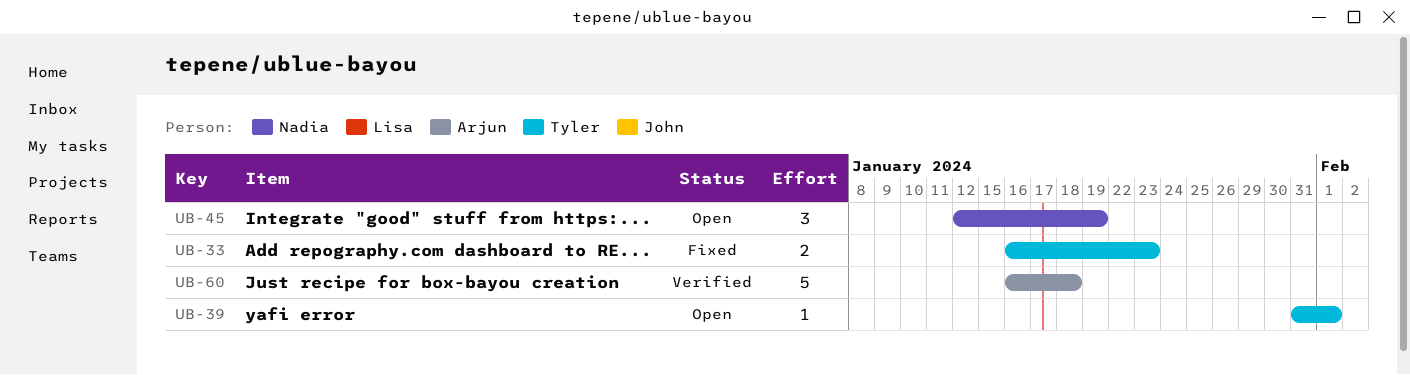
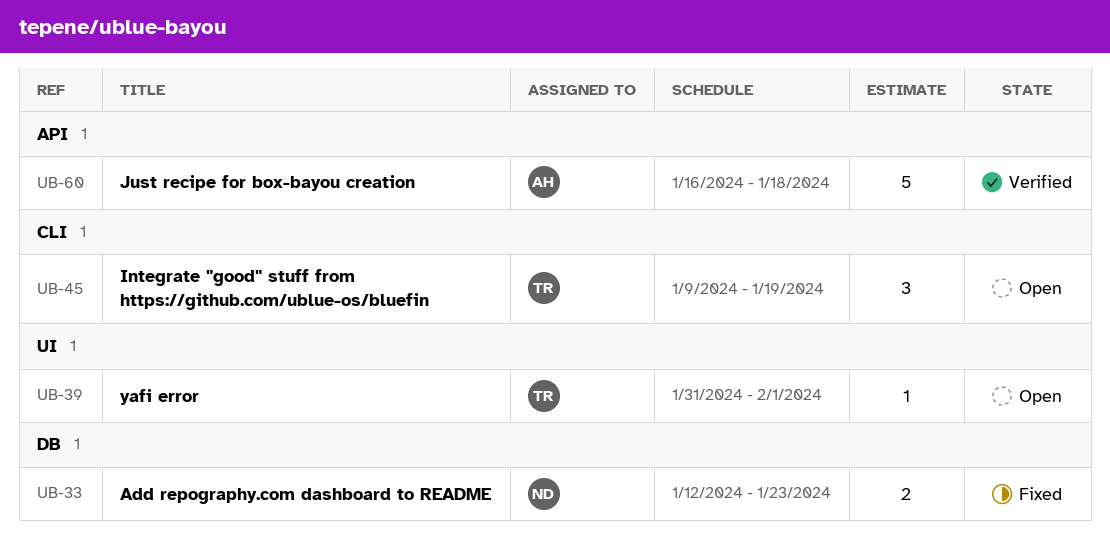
UB-33, owner: Tyler -> Nadia
UB-33, start: Jan 16 -> Jan 12
UB-45, owner: Nadia -> Tyler
UB-45, start: Jan 12 -> Jan 9

